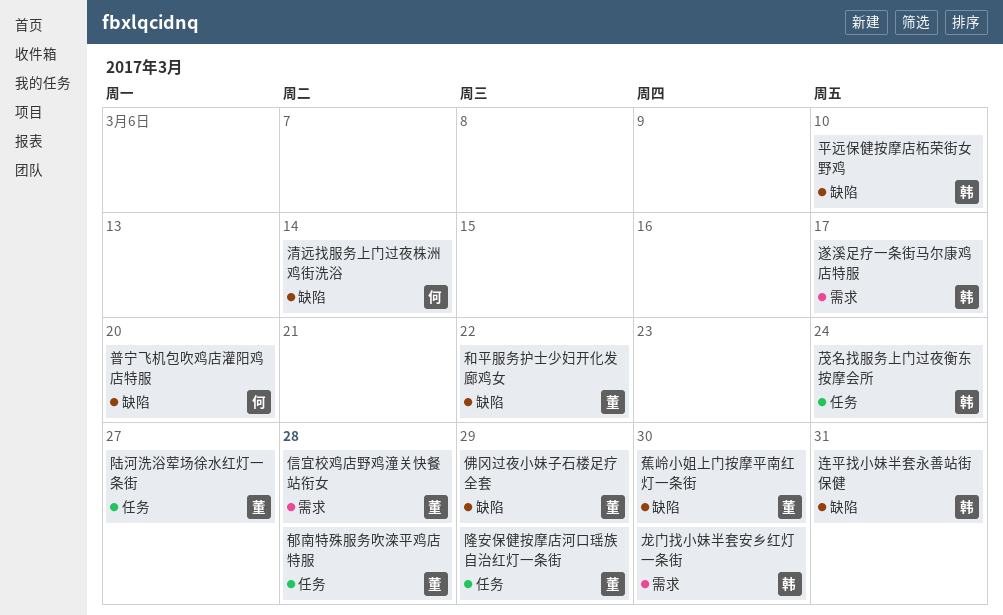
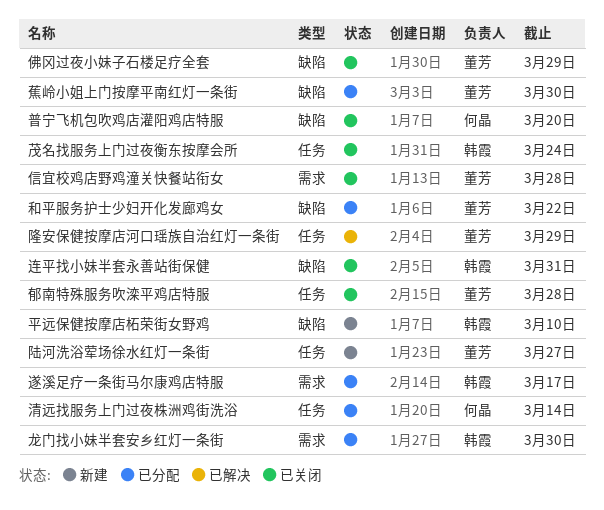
清远找服务上门过夜株洲鸡街洗浴, label: 缺陷 -> 任务

